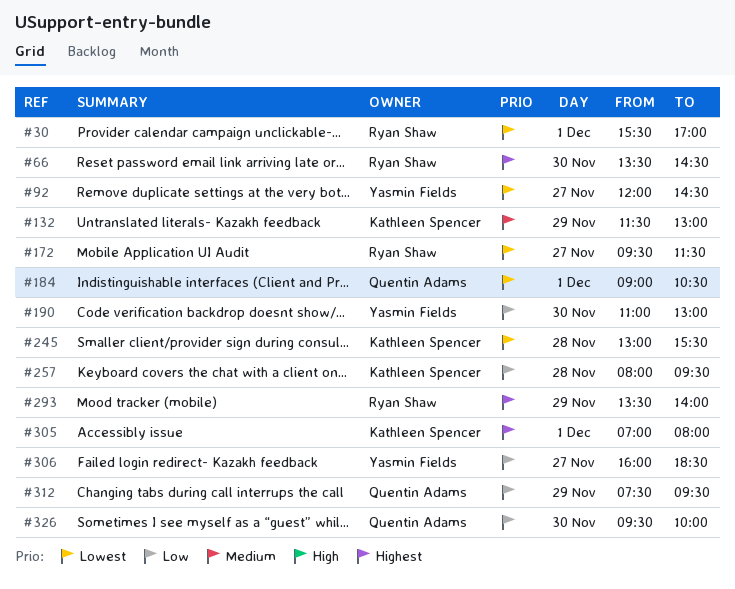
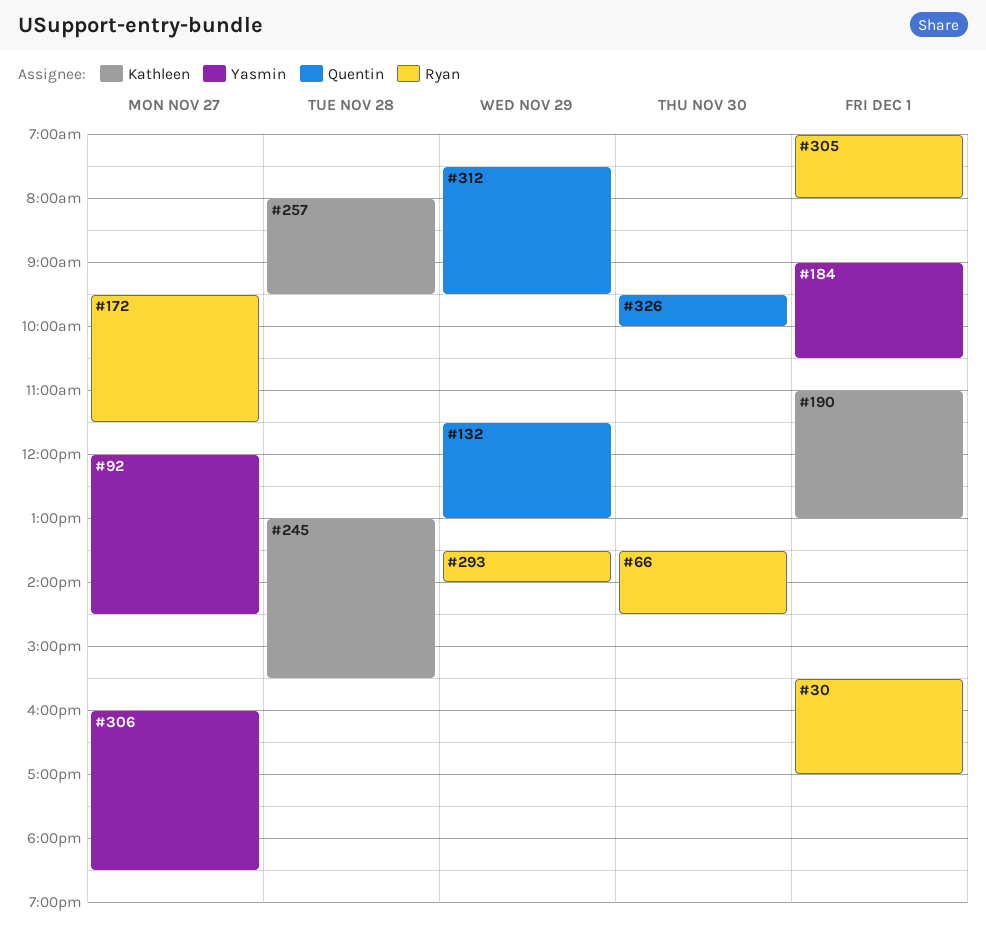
#132, owner: Kathleen Spencer -> Quentin Adams
#184, owner: Quentin Adams -> Yasmin Fields
#190, owner: Yasmin Fields -> Kathleen Spencer
#190, day: Nov 30 -> Dec 1
#305, owner: Kathleen Spencer -> Ryan Shaw

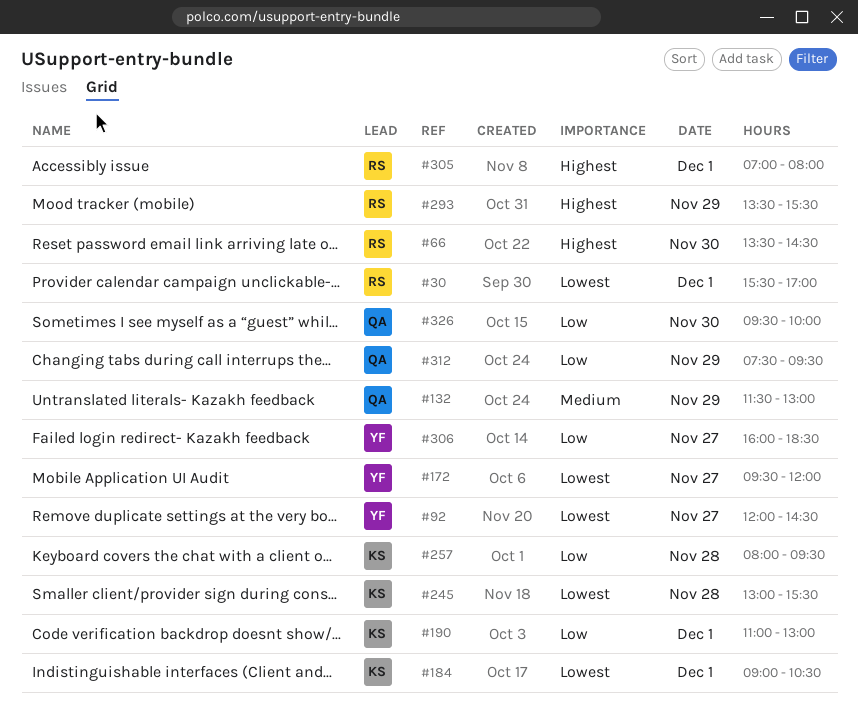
#172, owner: Ryan -> Yasmin
#172, ends: 11:30 -> 12:00
#184, owner: Yasmin -> Kathleen
#293, ends: 14:00 -> 15:30

